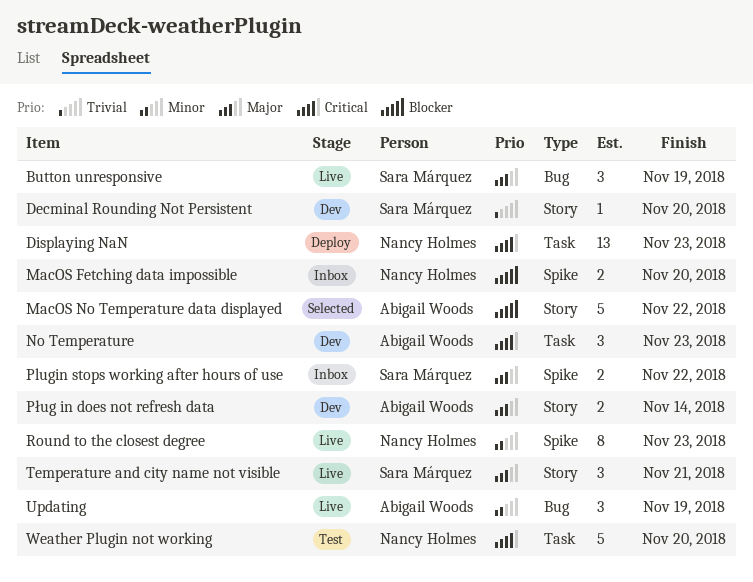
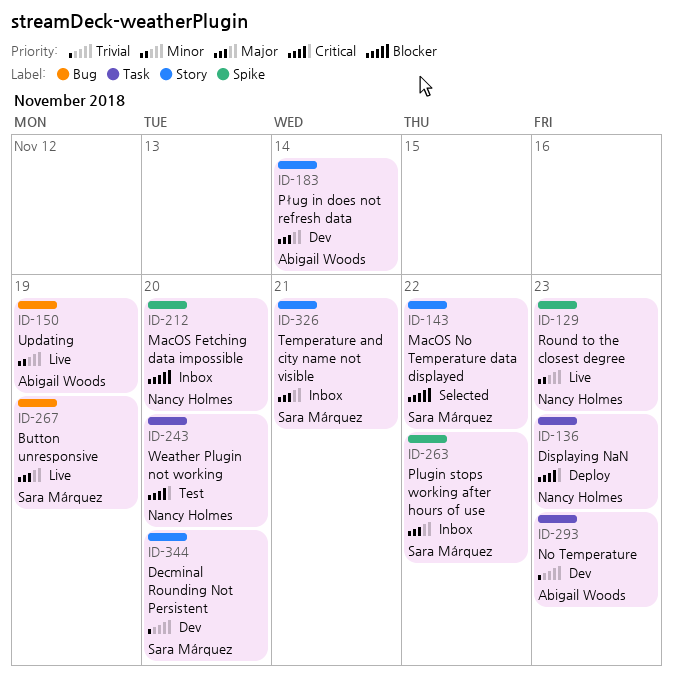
MacOS No Temperature data displayed, owner: Abigail Woods -> Sara Márquez
No Temperature, priority: Critical -> Trivial
Temperature and city name not visible, status: Live -> Inbox

